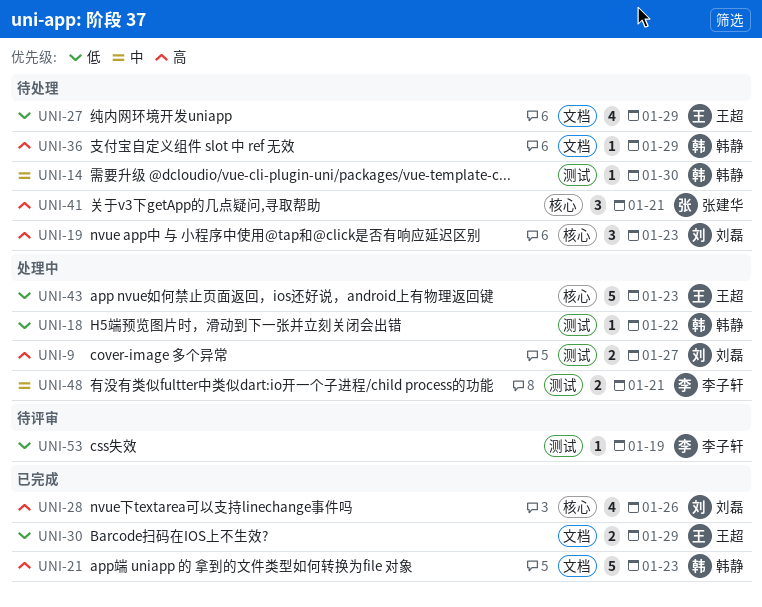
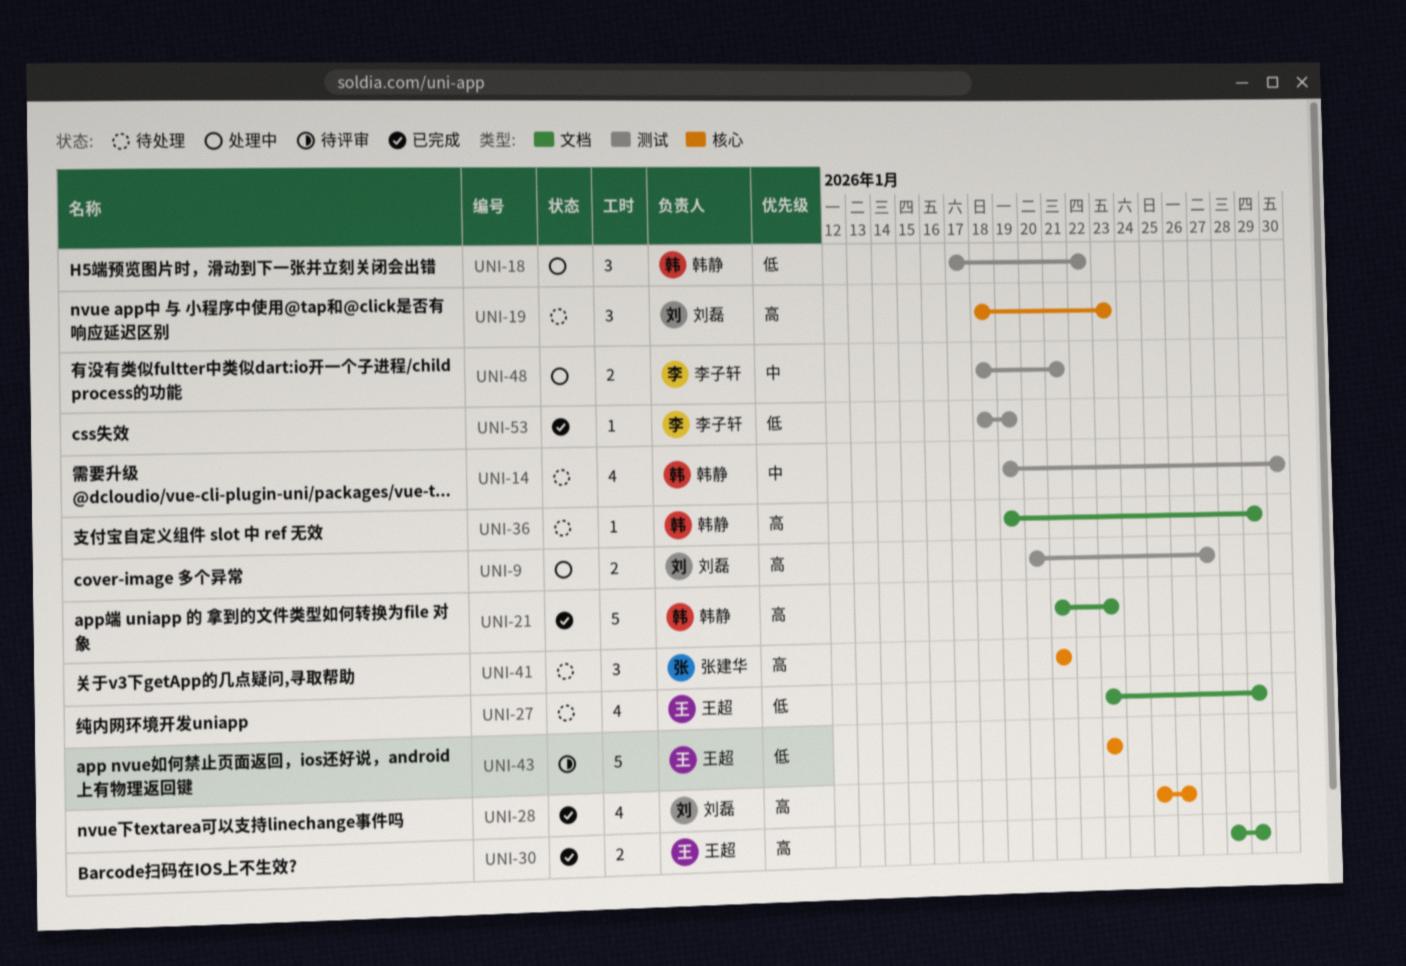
UNI-14, estimate: 1 -> 4
UNI-18, estimate: 1 -> 3
UNI-30, priority: 低 -> 高
UNI-43, status: 处理中 -> 待评审
UNI-53, status: 待评审 -> 已完成

